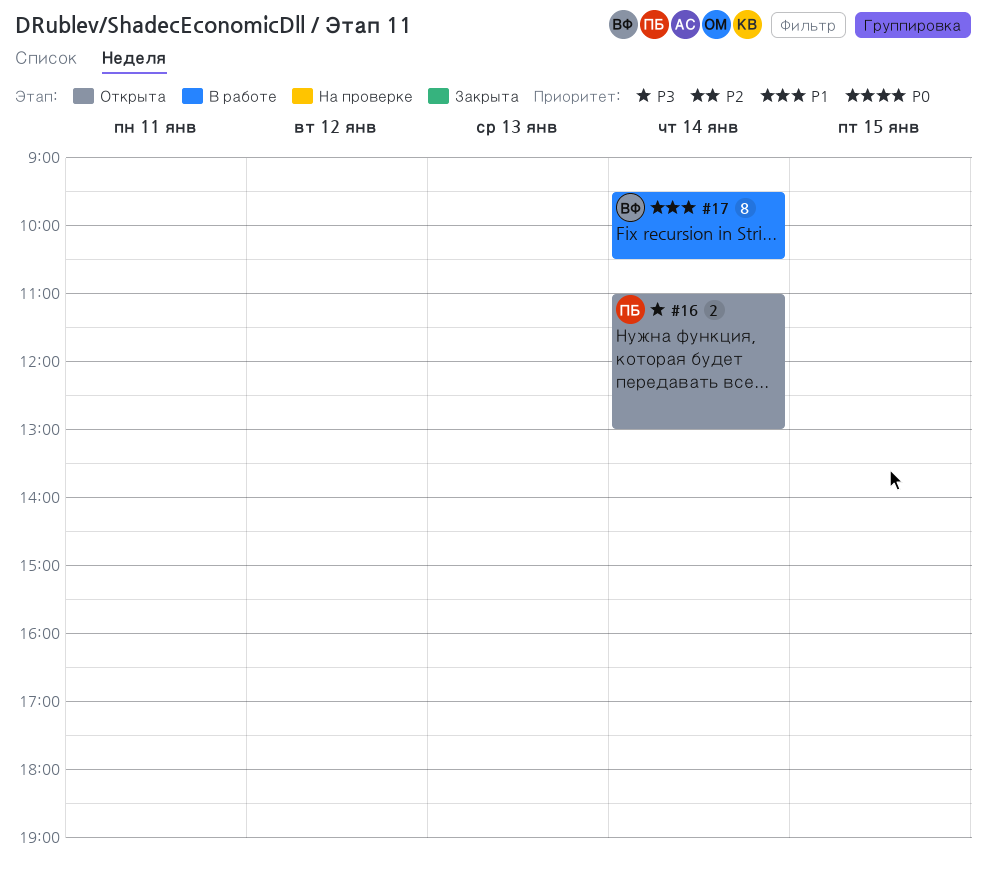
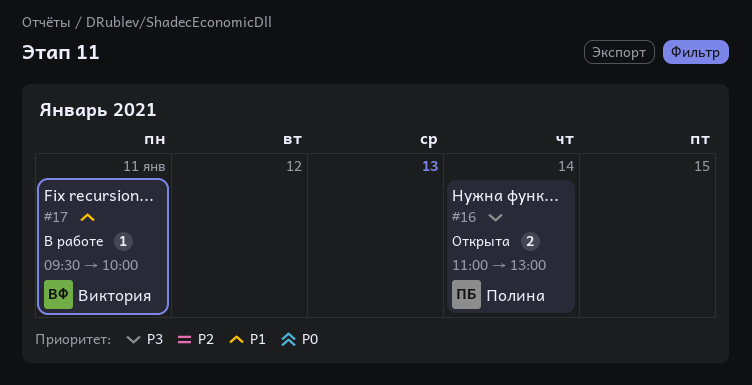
#17, estimate: 8 -> 1
#17, day: Jan 14 -> Jan 11
#17, ends: 10:30 -> 10:00

